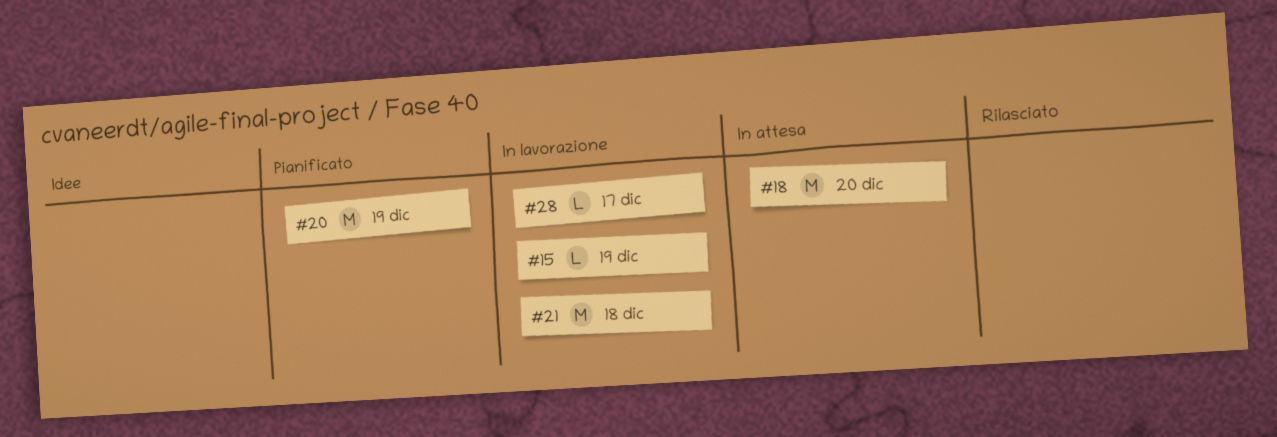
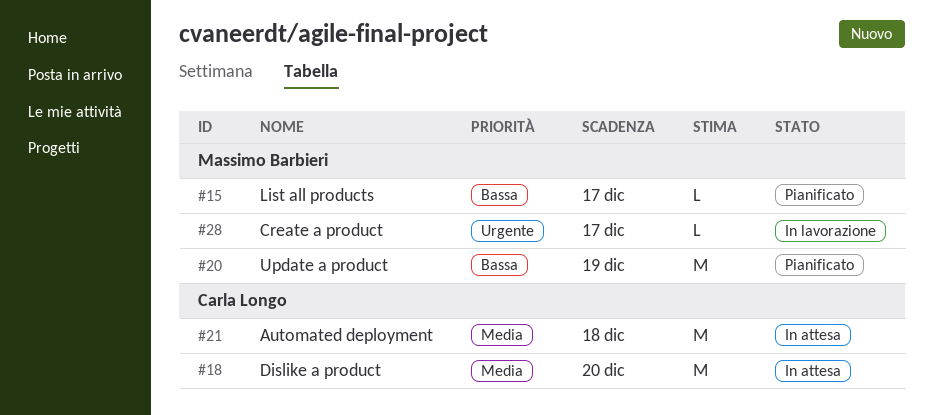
#15, status: In lavorazione -> Pianificato
#15, due: Dec 19 -> Dec 17
#21, status: In lavorazione -> In attesa

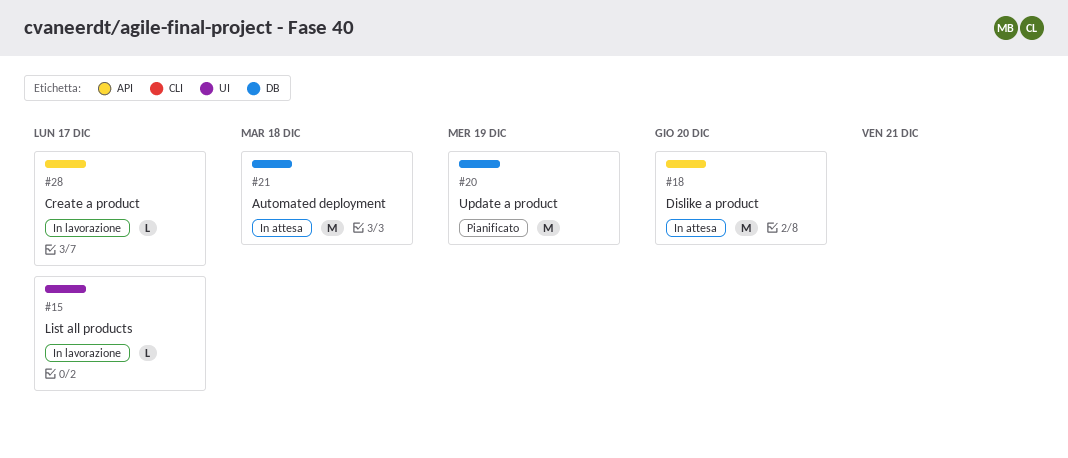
#15, status: Pianificato -> In lavorazione

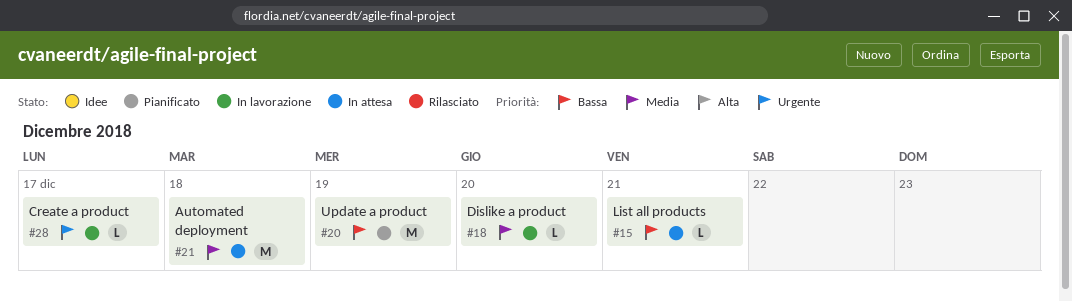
#15, status: In lavorazione -> In attesa
#15, due: Dec 17 -> Dec 21
#18, status: In attesa -> In lavorazione
#18, estimate: M -> L

